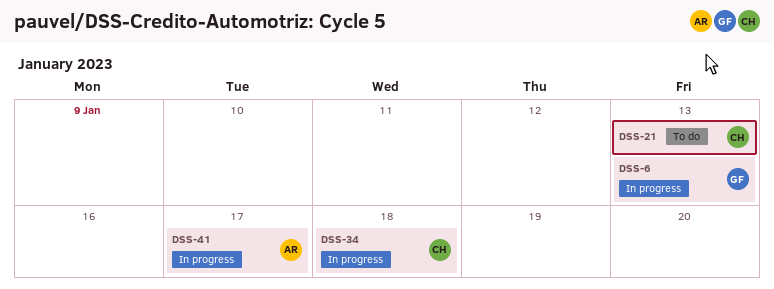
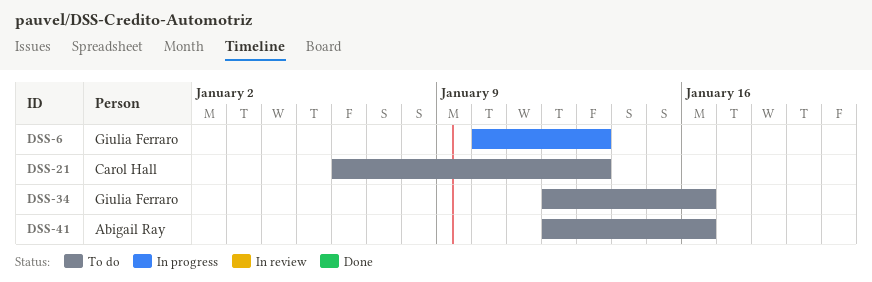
DSS-34, status: In progress -> To do
DSS-34, owner: Carol Hall -> Giulia Ferraro
DSS-34, due: Jan 18 -> Jan 16
DSS-41, status: In progress -> To do
DSS-41, due: Jan 17 -> Jan 16

